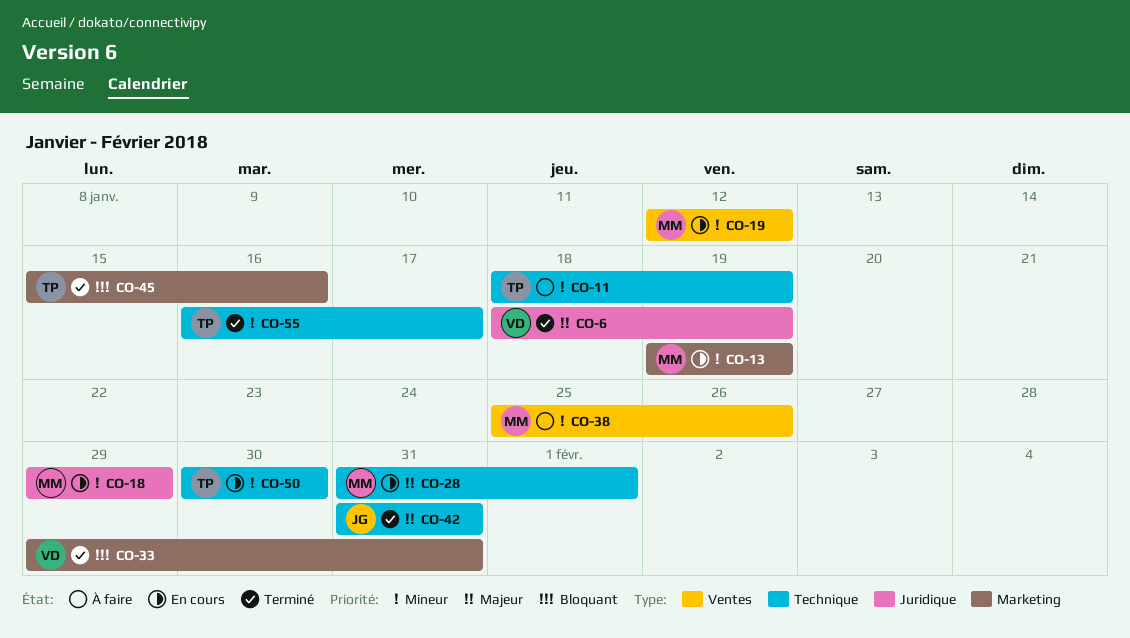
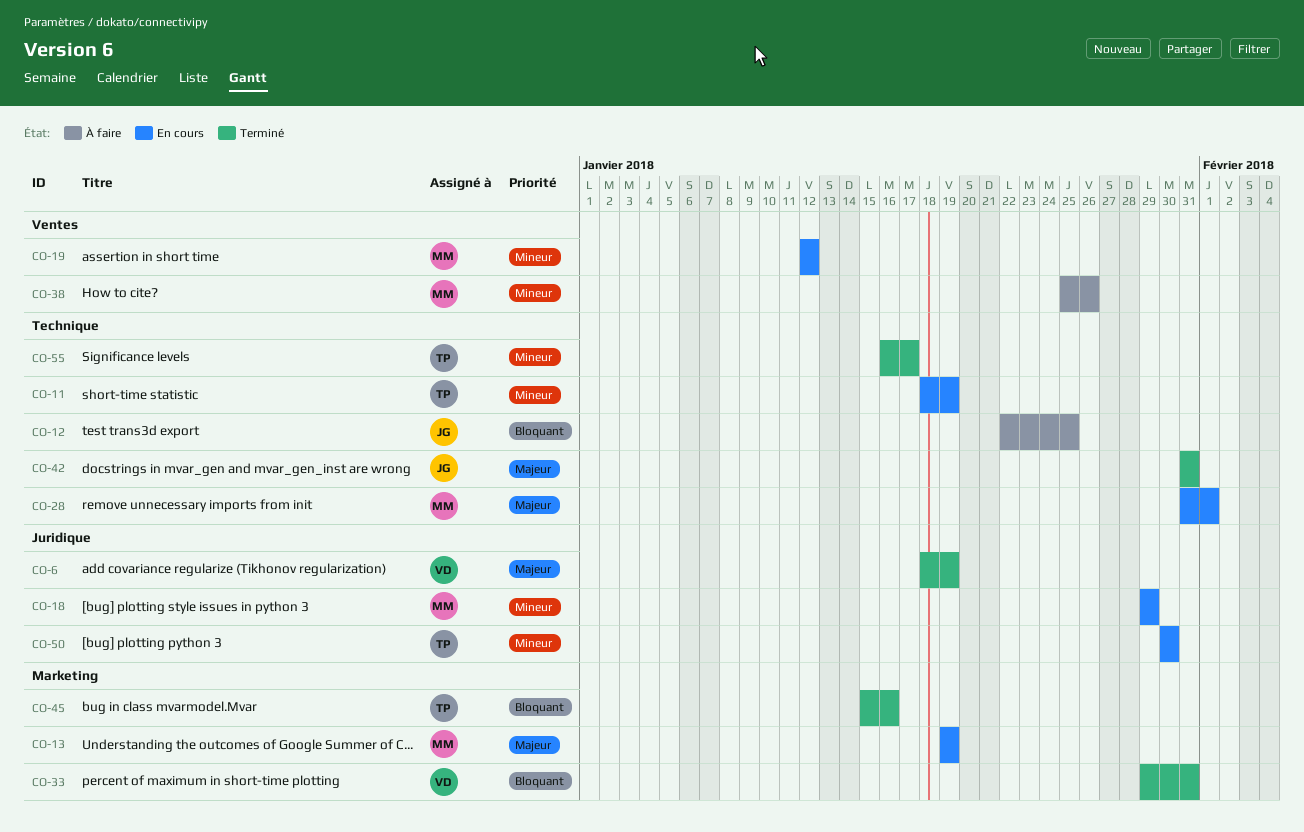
CO-11, status: À faire -> En cours
CO-12: none -> present
CO-13, priority: Mineur -> Majeur
CO-50, label: Technique -> Juridique

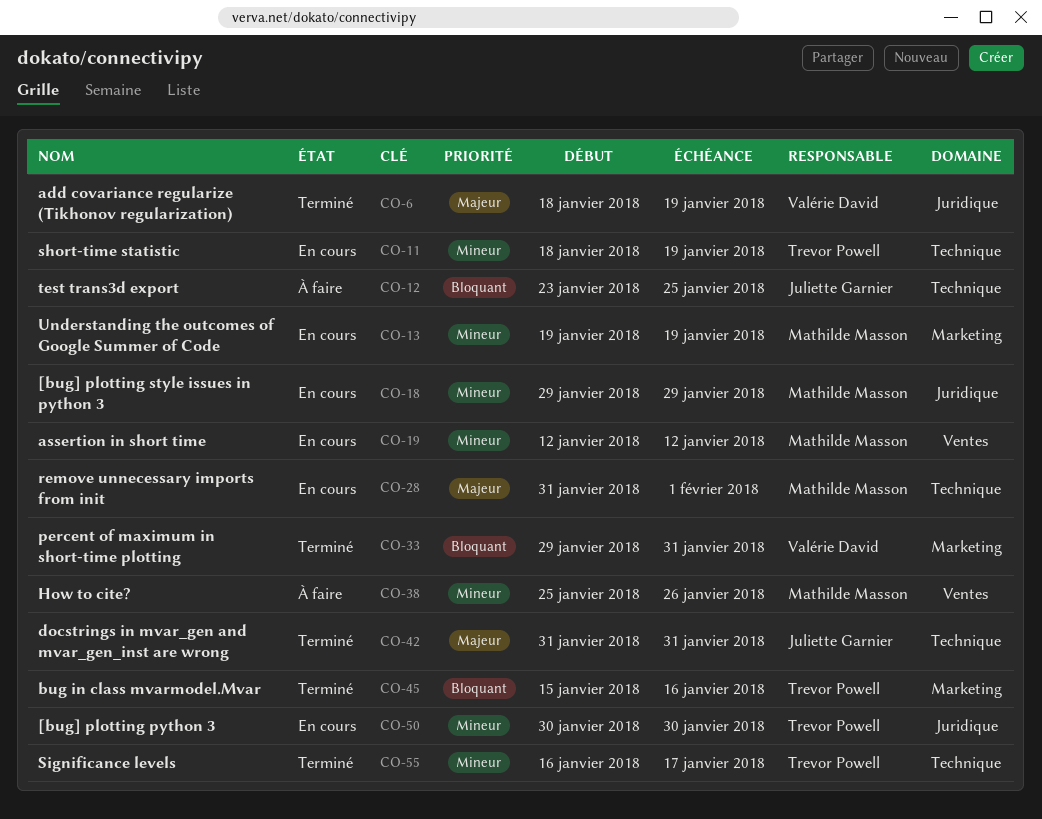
CO-12, start: Jan 22 -> Jan 23
CO-13, priority: Majeur -> Mineur

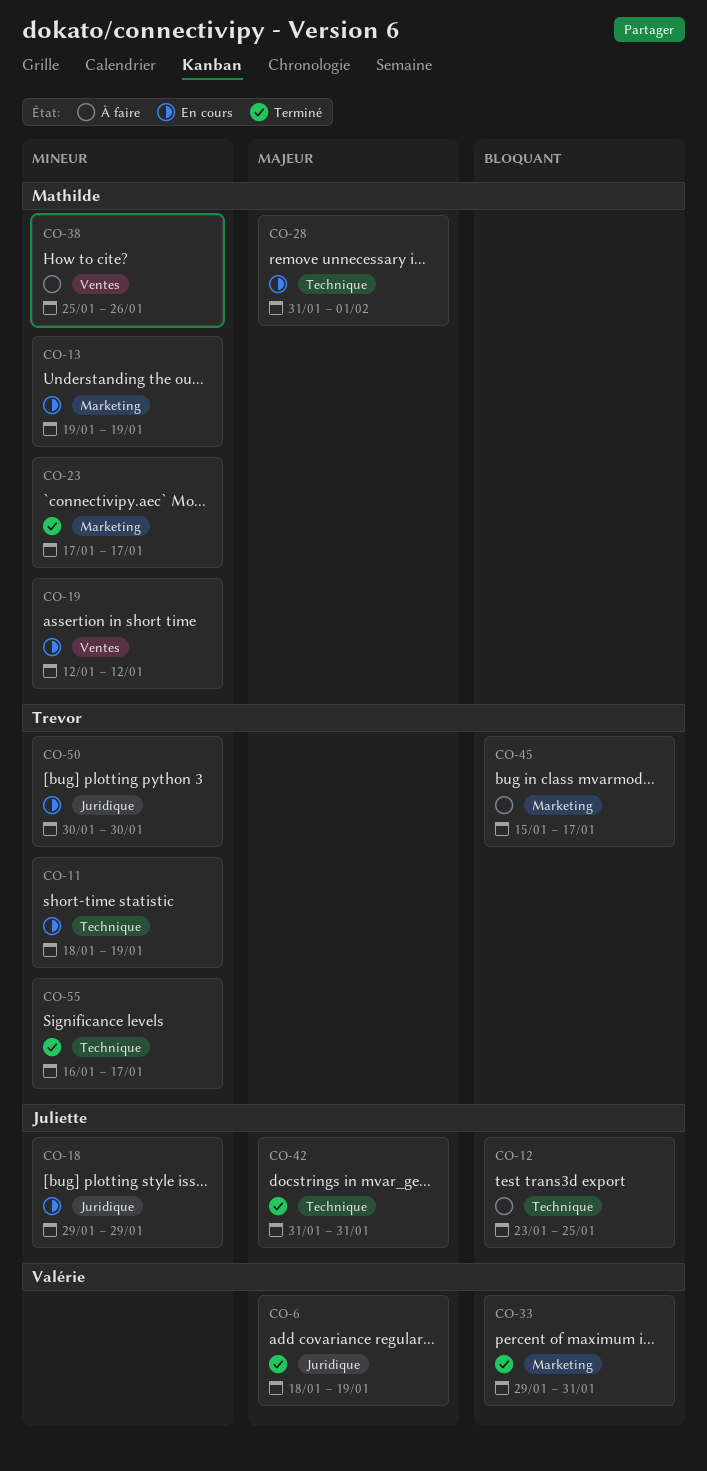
CO-18, owner: Mathilde Masson -> Juliette Garnier
CO-23: none -> present
CO-45, status: Terminé -> À faire
CO-45, due: Jan 16 -> Jan 17

